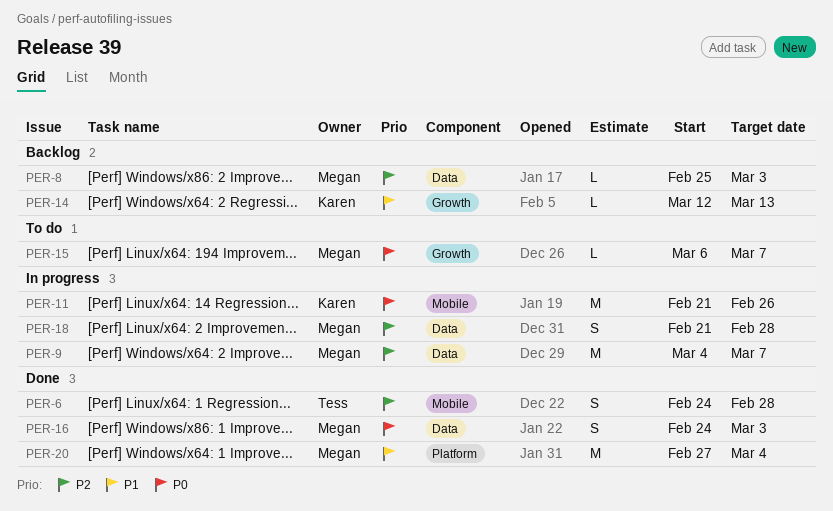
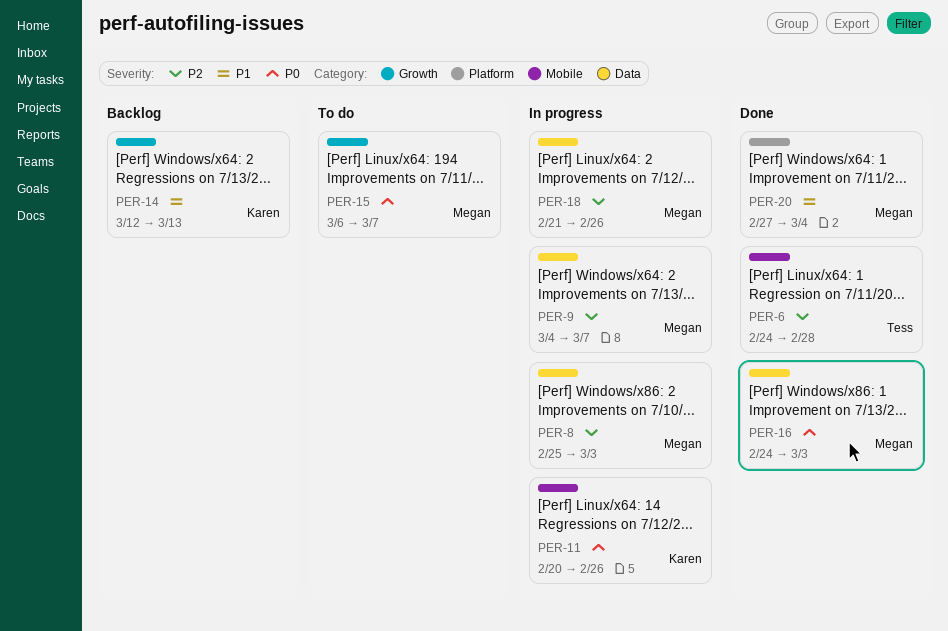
PER-8, status: Backlog -> In progress
PER-11, start: Feb 21 -> Feb 20
PER-18, due: Feb 28 -> Feb 26

